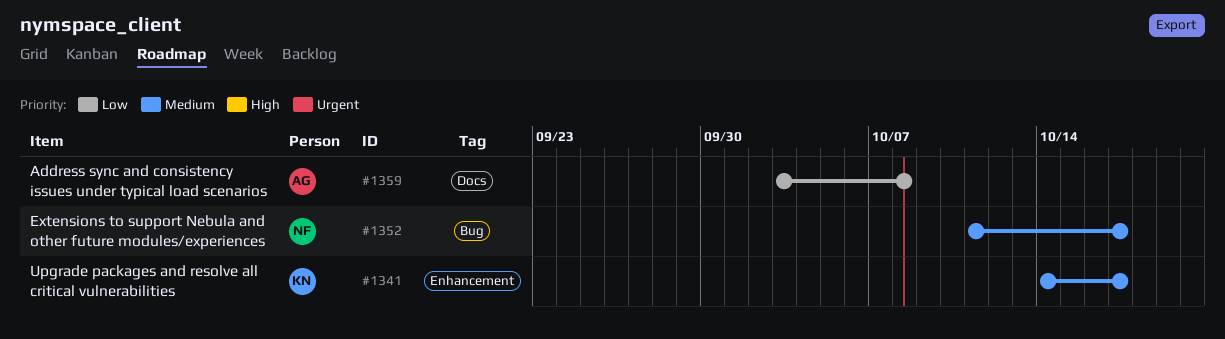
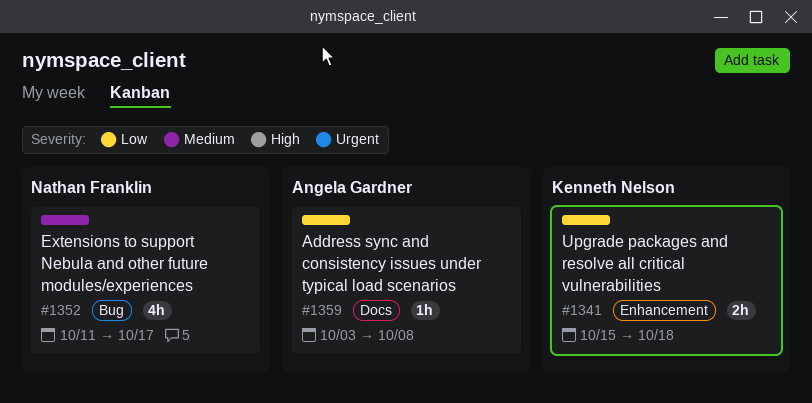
#1341, priority: Medium -> Low
#1341, start: Oct 14 -> Oct 15
#1341, due: Oct 17 -> Oct 18

